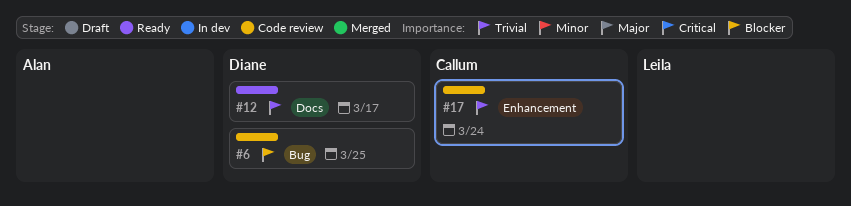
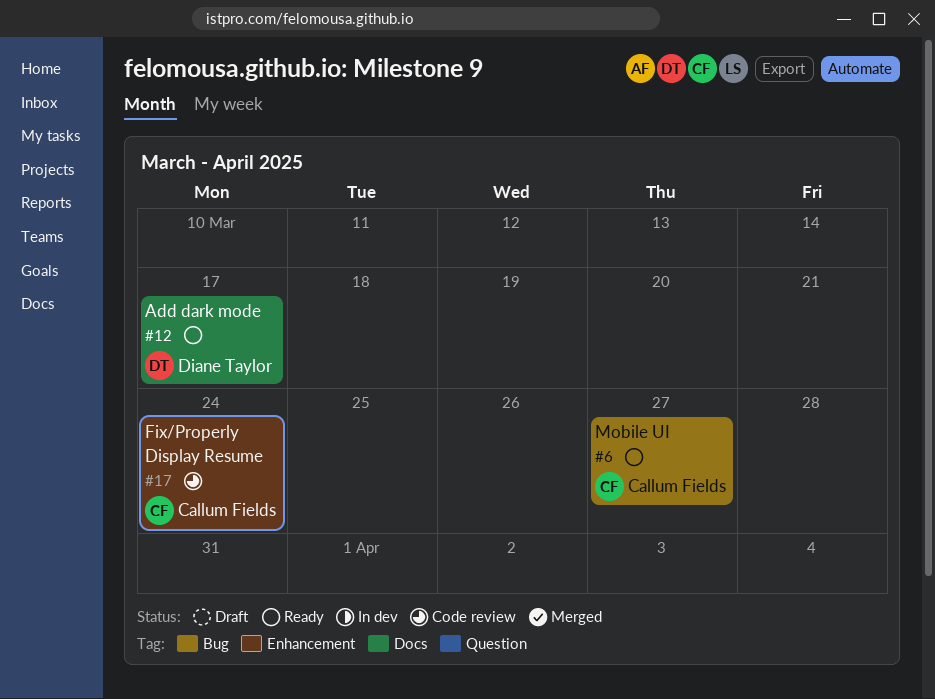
#6, status: Code review -> Ready
#6, owner: Diane Taylor -> Callum Fields
#6, due: Mar 25 -> Mar 27

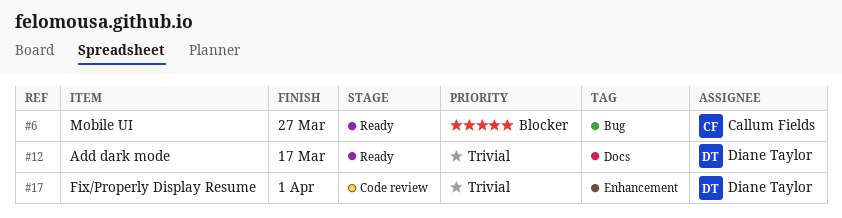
#17, owner: Callum Fields -> Diane Taylor
#17, due: Mar 24 -> Apr 1

